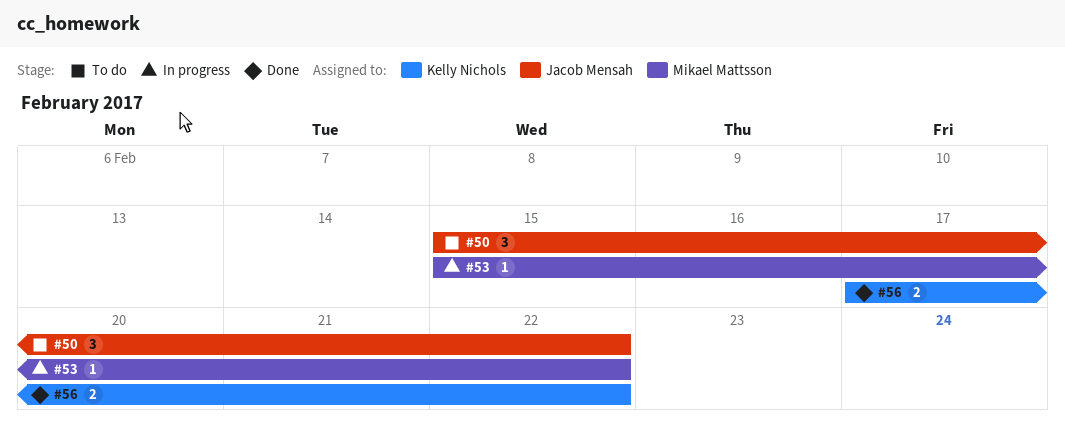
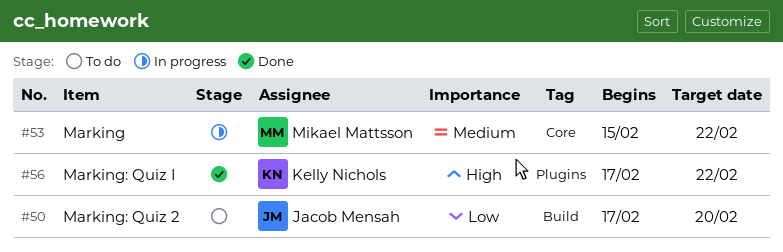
#50, start: Feb 15 -> Feb 17
#50, due: Feb 22 -> Feb 20

